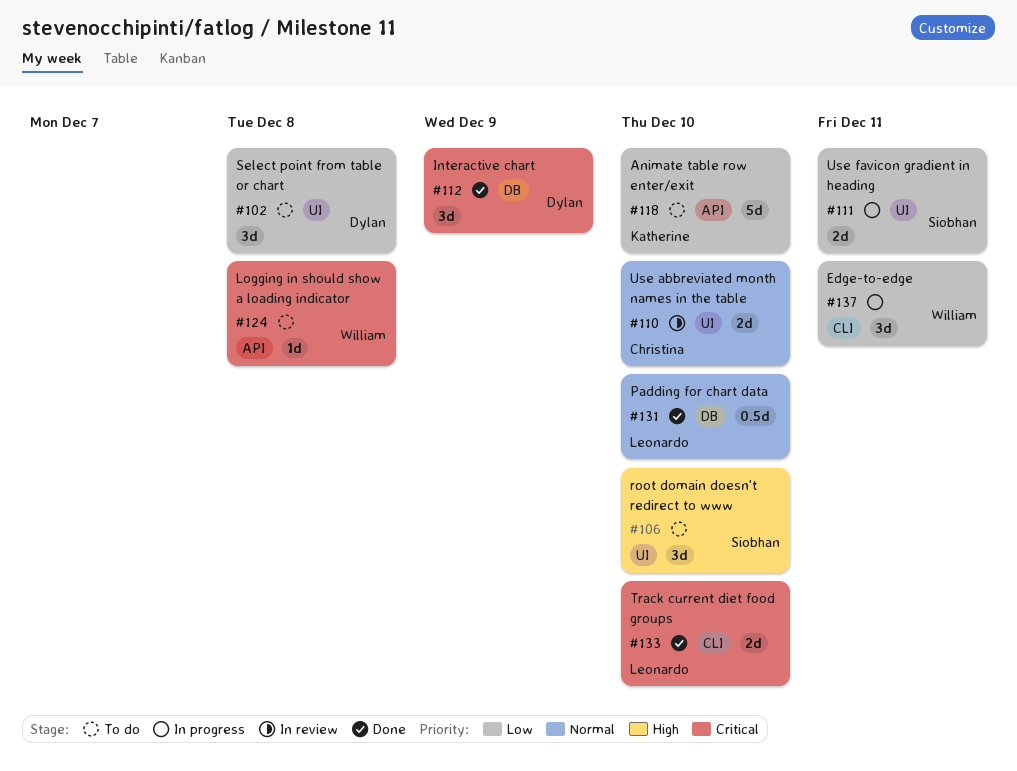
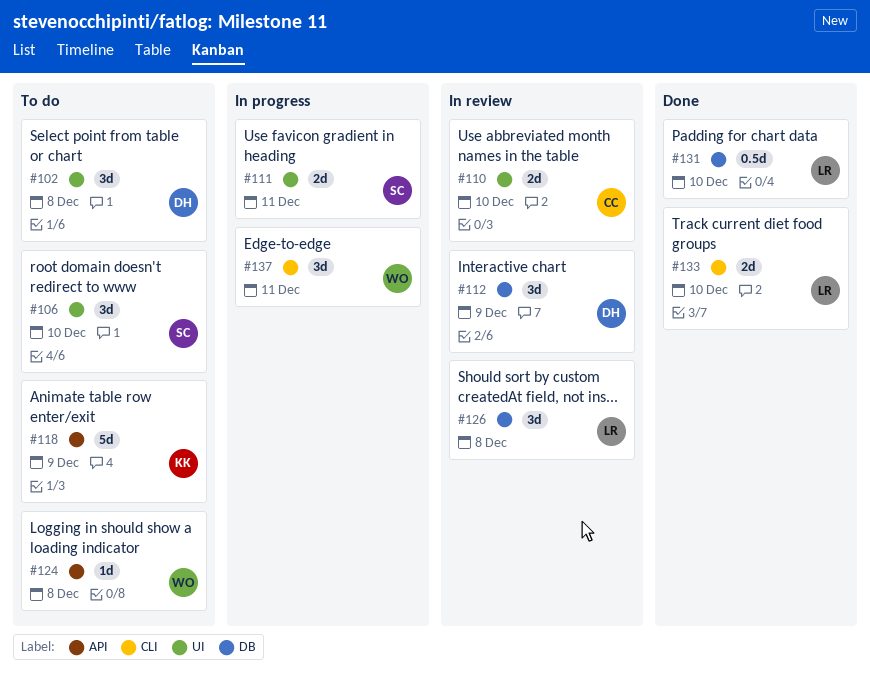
#112, status: Done -> In review
#118, due: Dec 10 -> Dec 9
#126: none -> present

